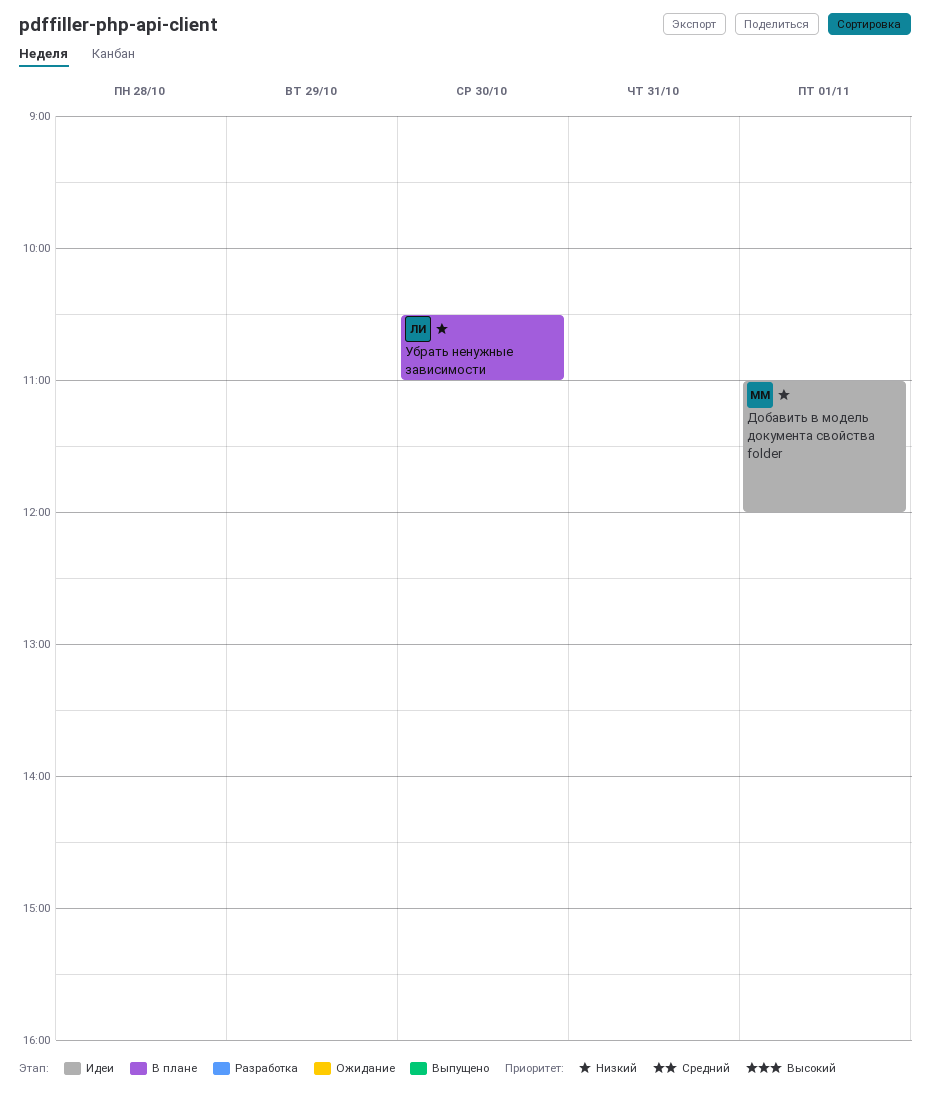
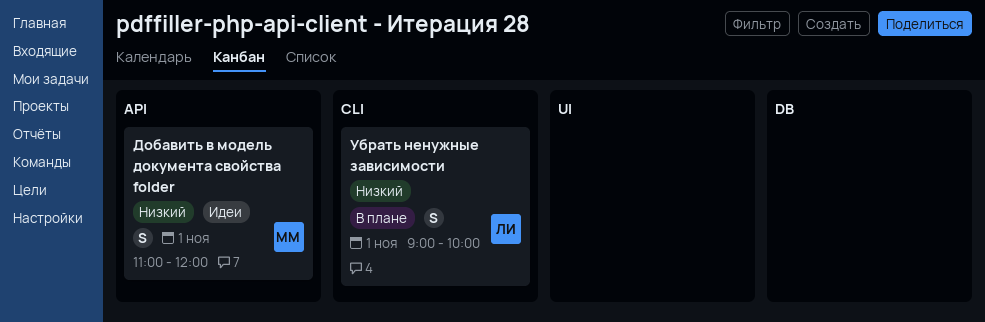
Убрать ненужные зависимости, day: Oct 30 -> Nov 1
Убрать ненужные зависимости, begins: 10:30 -> 09:00
Убрать ненужные зависимости, ends: 11:00 -> 10:00

